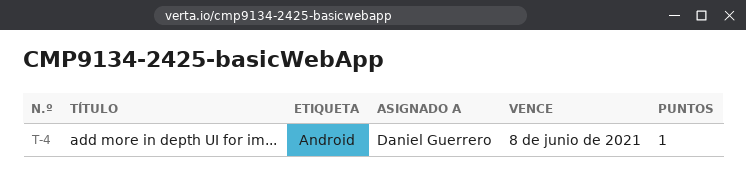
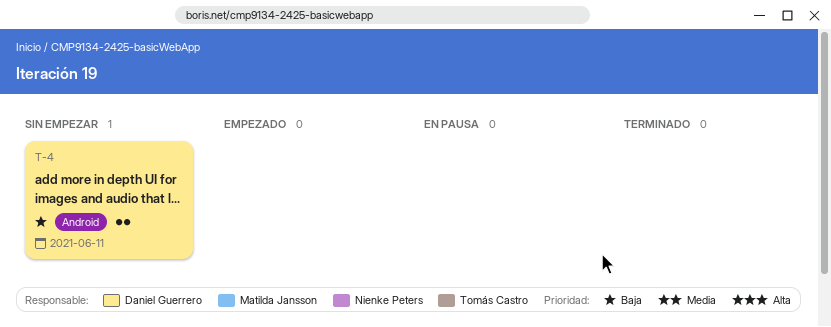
T-4, estimate: 1 -> 2
T-4, due: Jun 8 -> Jun 11

